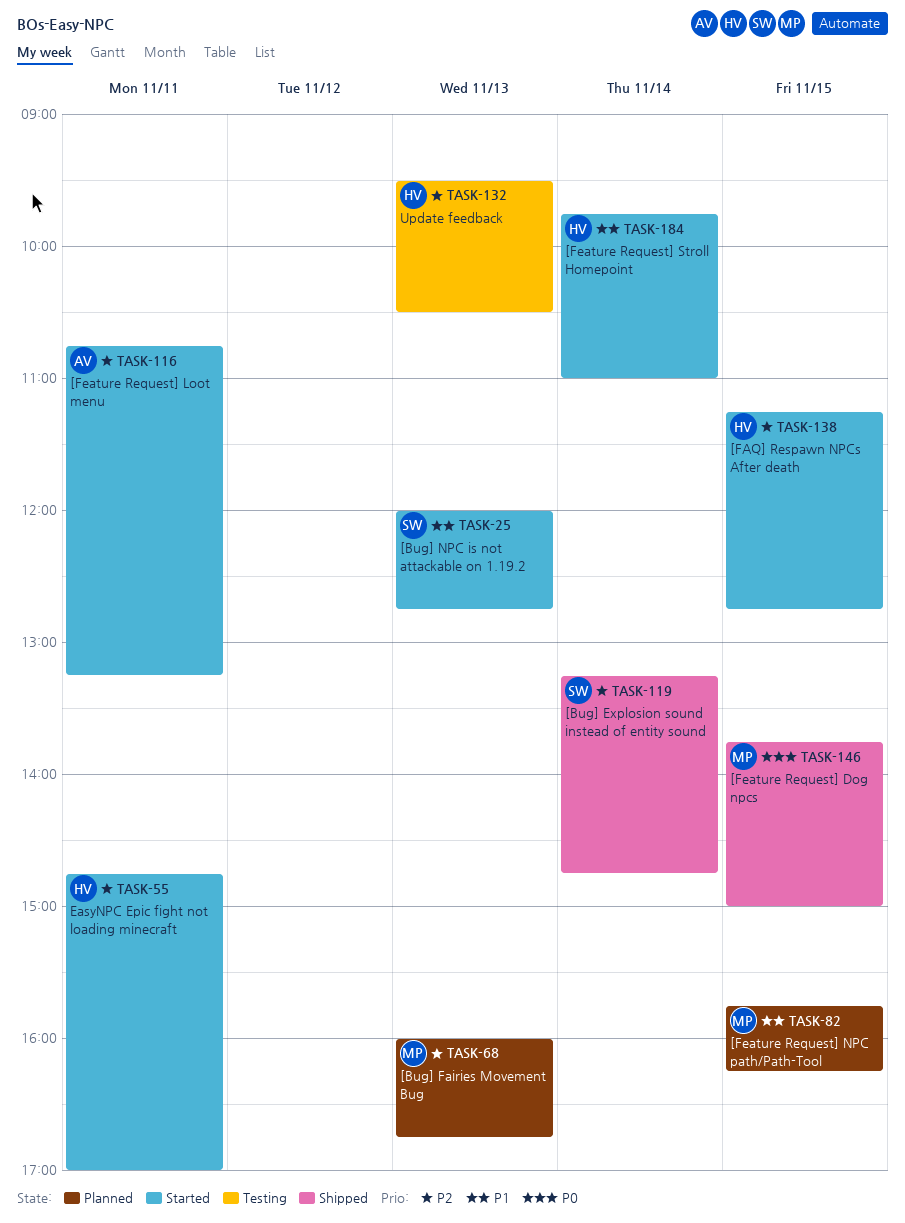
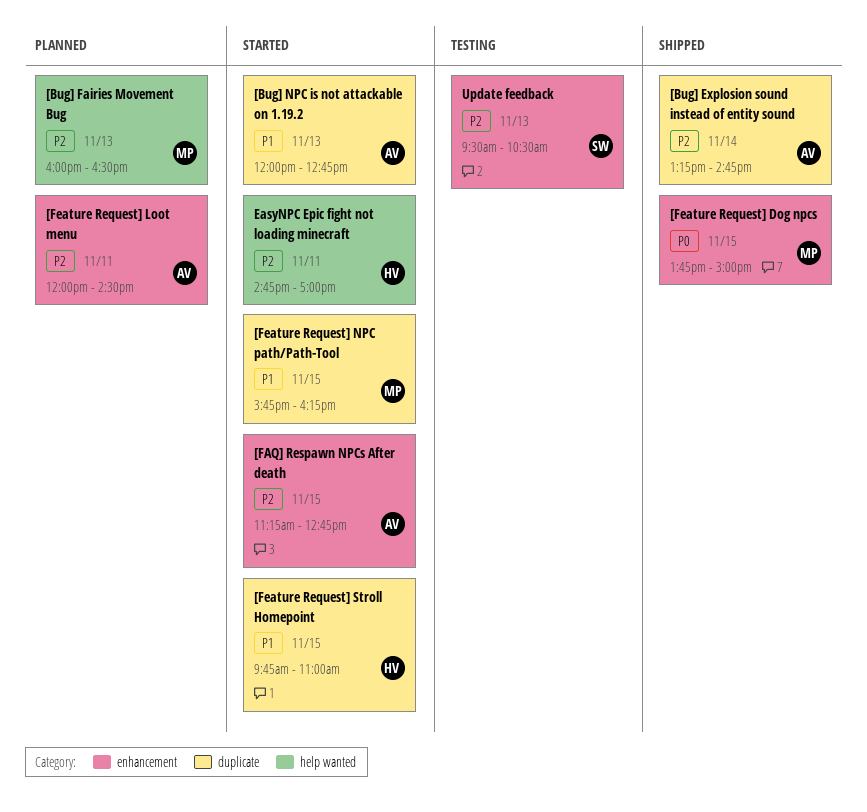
[Bug] Explosion sound instead of entity sound, owner: SW -> AV
[Bug] Fairies Movement Bug, ends: 16:45 -> 16:30
[Bug] NPC is not attackable on 1.19.2, owner: SW -> AV
[FAQ] Respawn NPCs After death, owner: HV -> AV
[Feature Request] Loot menu, status: Started -> Planned
[Feature Request] Loot menu, begins: 10:45 -> 12:00
[Feature Request] Loot menu, ends: 13:15 -> 14:30
[Feature Request] NPC path/Path-Tool, status: Planned -> Started
[Feature Request] Stroll Homepoint, day: Nov 14 -> Nov 15
Update feedback, owner: HV -> SW

